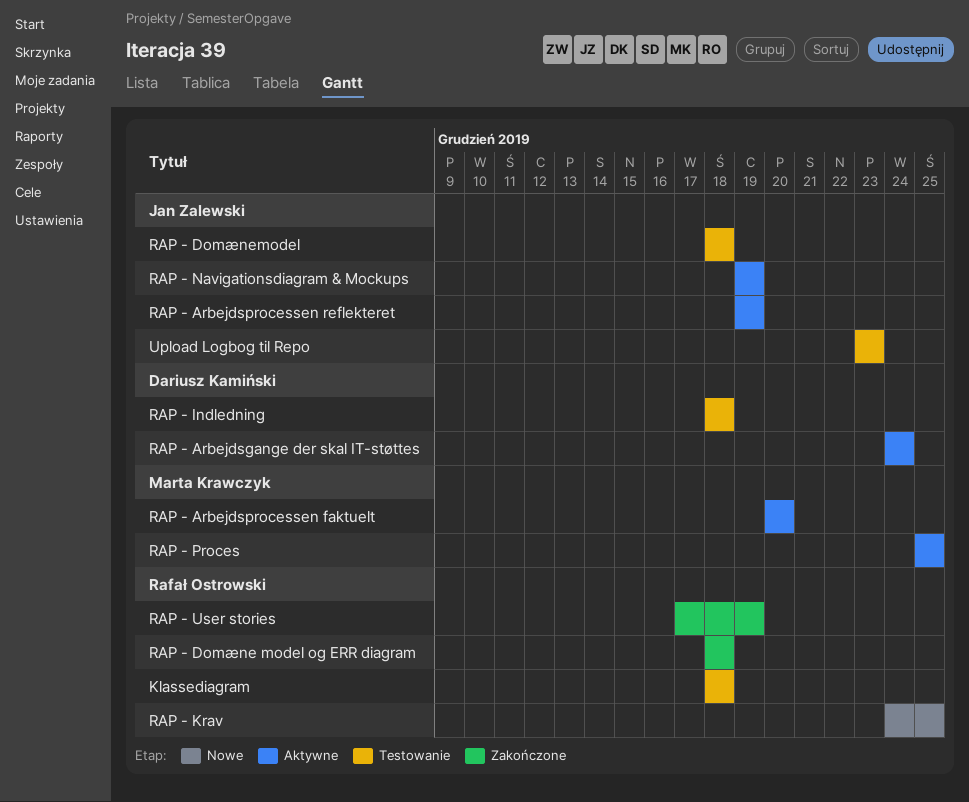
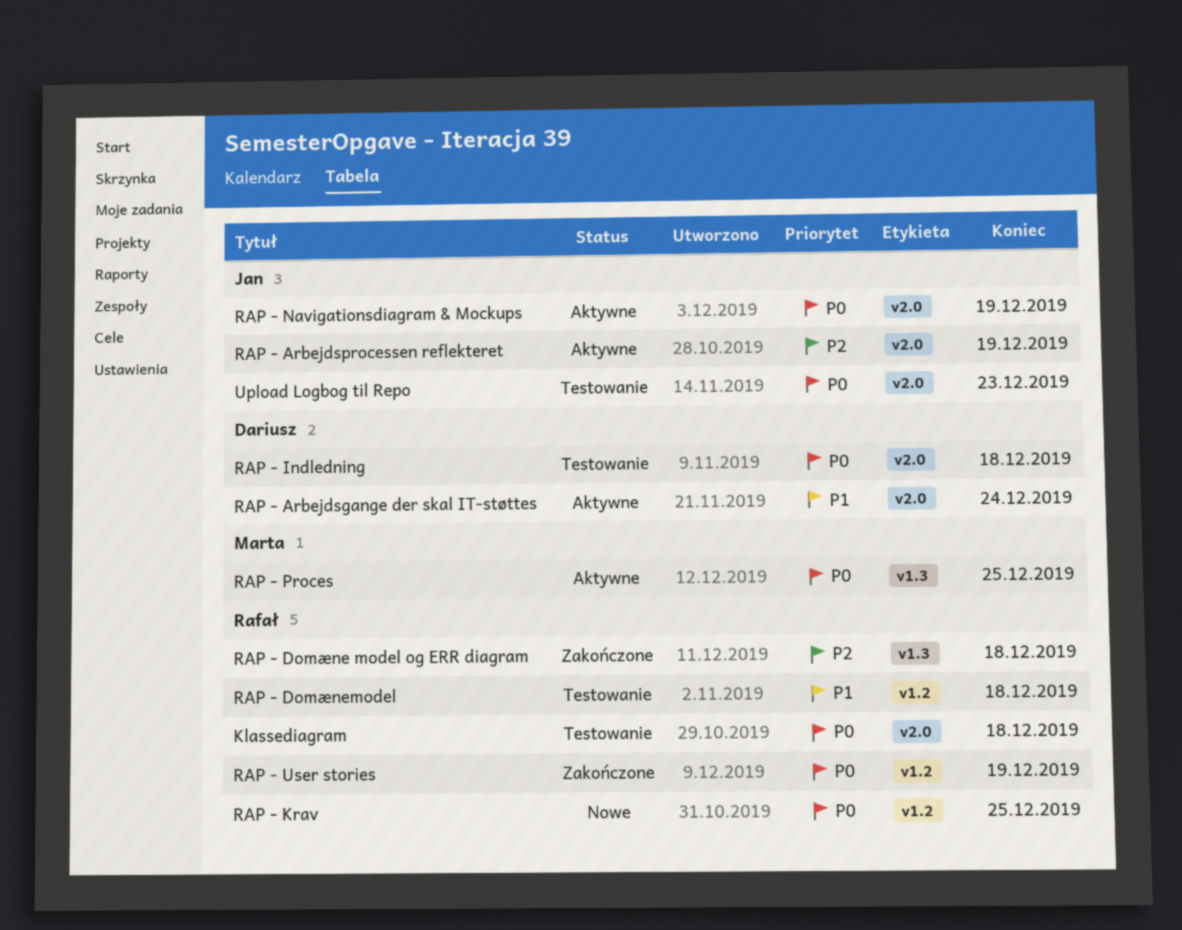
RAP - Arbejdsprocessen faktuelt: present -> none
RAP - Domænemodel, owner: Jan Zalewski -> Rafał Ostrowski

